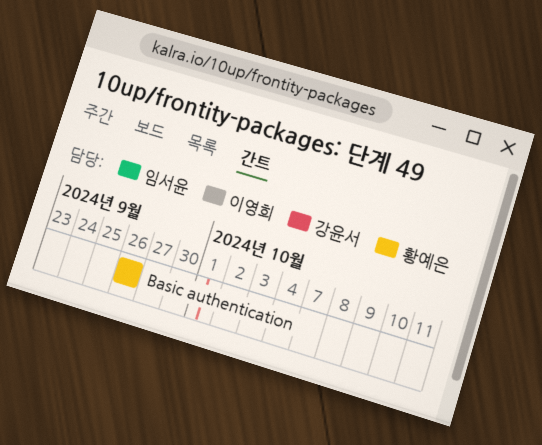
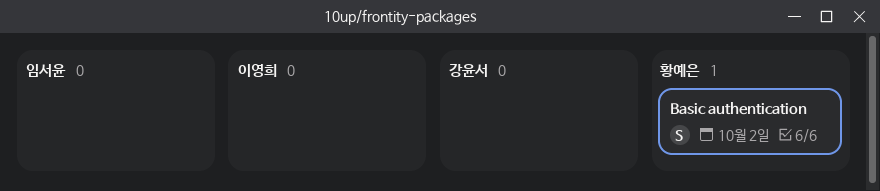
Basic authentication, due: Sep 26 -> Oct 2

